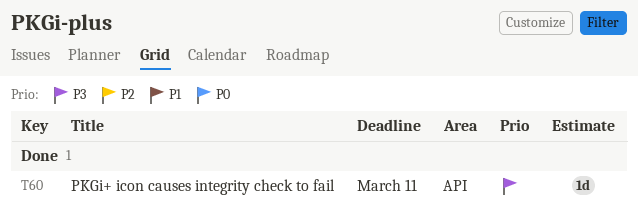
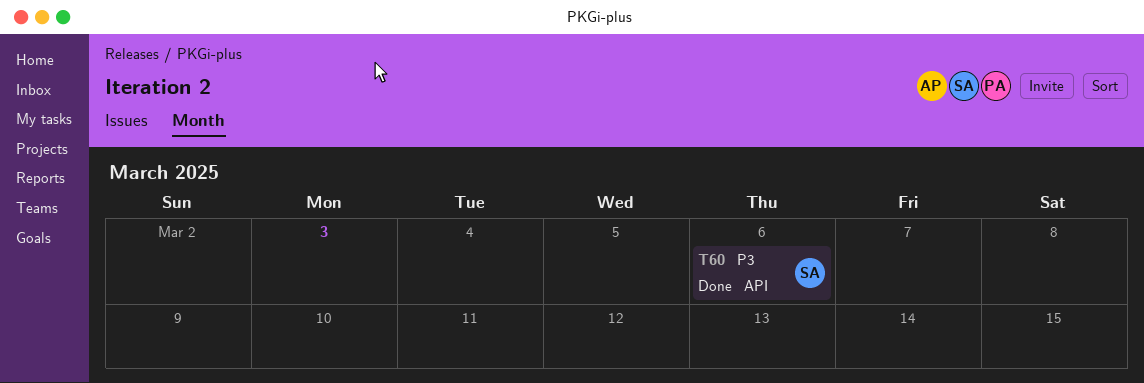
T60, due: Mar 11 -> Mar 6

